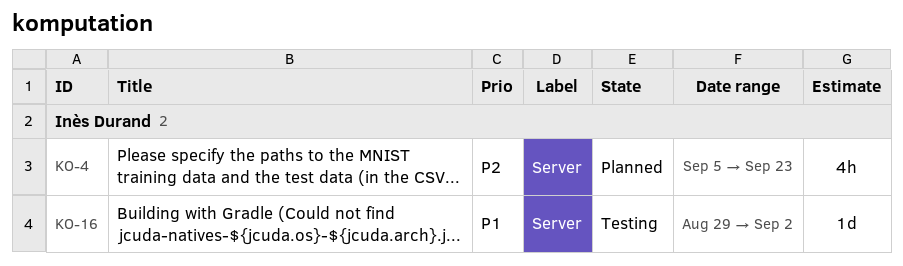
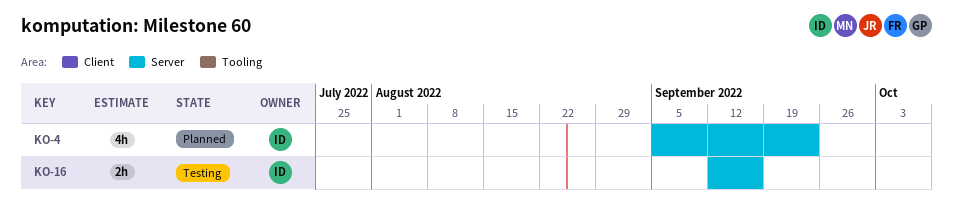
KO-16, estimate: 1d -> 2h
KO-16, start: Aug 29 -> Sep 12
KO-16, due: Sep 2 -> Sep 16

